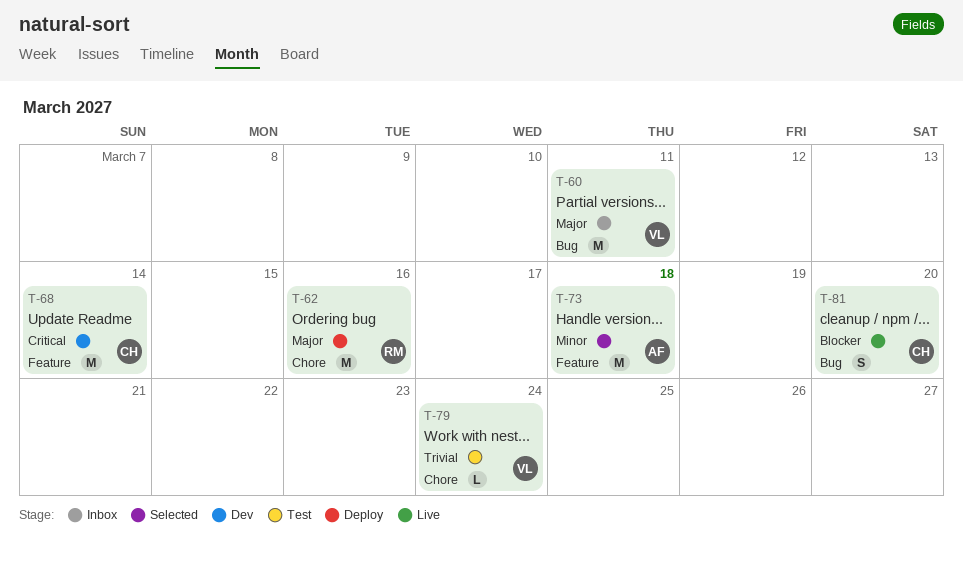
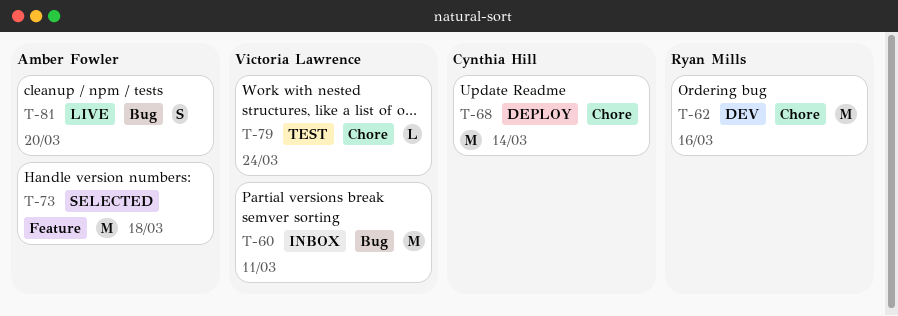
T-62, status: Deploy -> Dev
T-68, status: Dev -> Deploy
T-68, label: Feature -> Chore
T-81, owner: Cynthia Hill -> Amber Fowler

